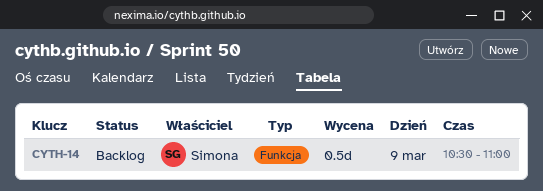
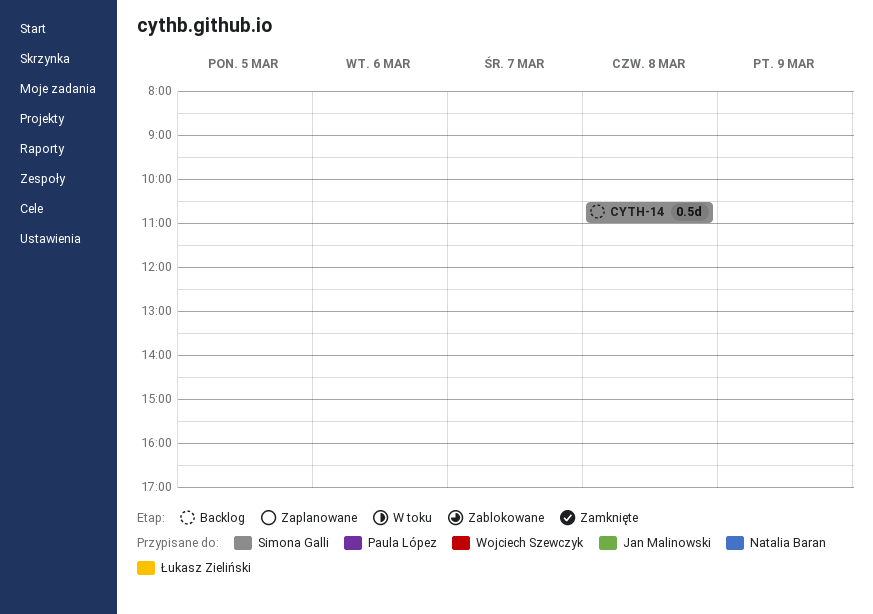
CYTH-14, day: Mar 9 -> Mar 8

